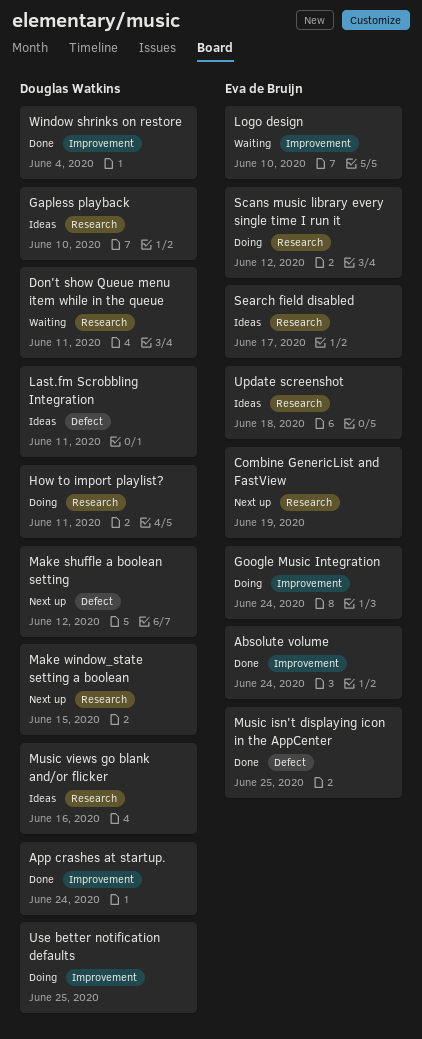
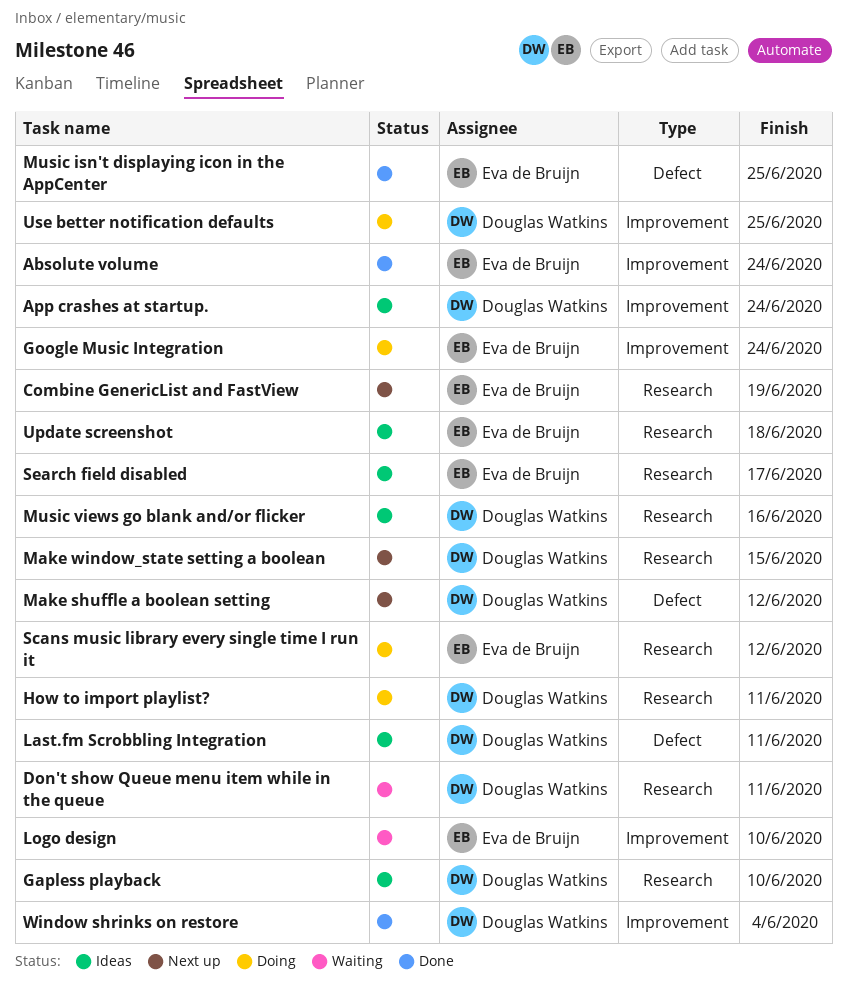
App crashes at startup., status: Done -> Ideas

